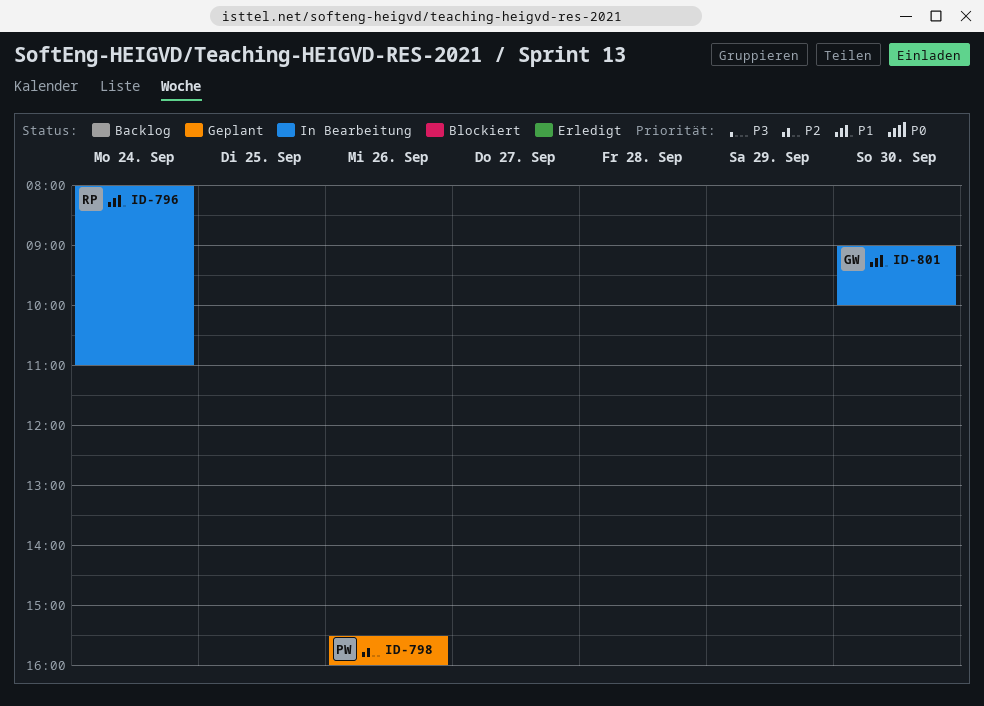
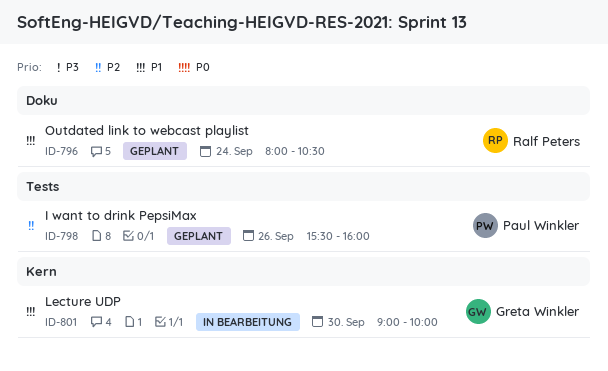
ID-796, status: In Bearbeitung -> Geplant
ID-796, ends: 11:00 -> 10:30

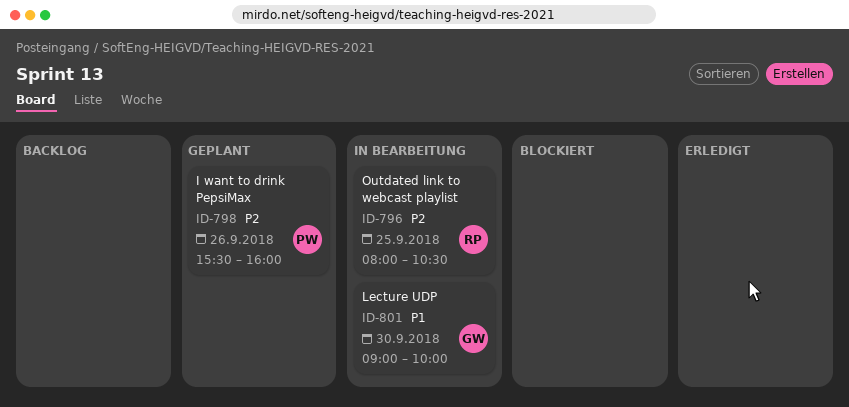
ID-796, status: Geplant -> In Bearbeitung
ID-796, priority: P1 -> P2
ID-796, day: Sep 24 -> Sep 25

